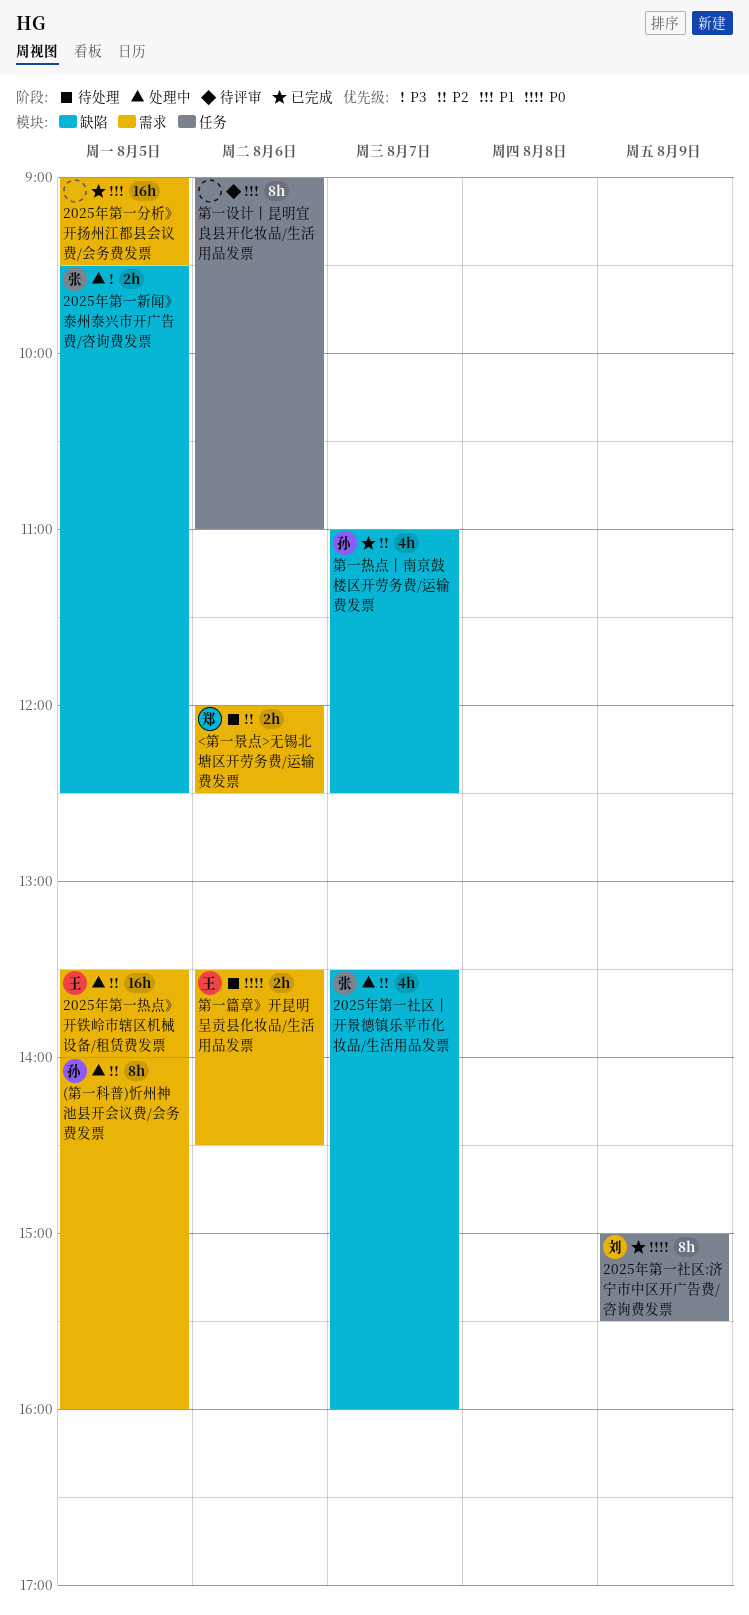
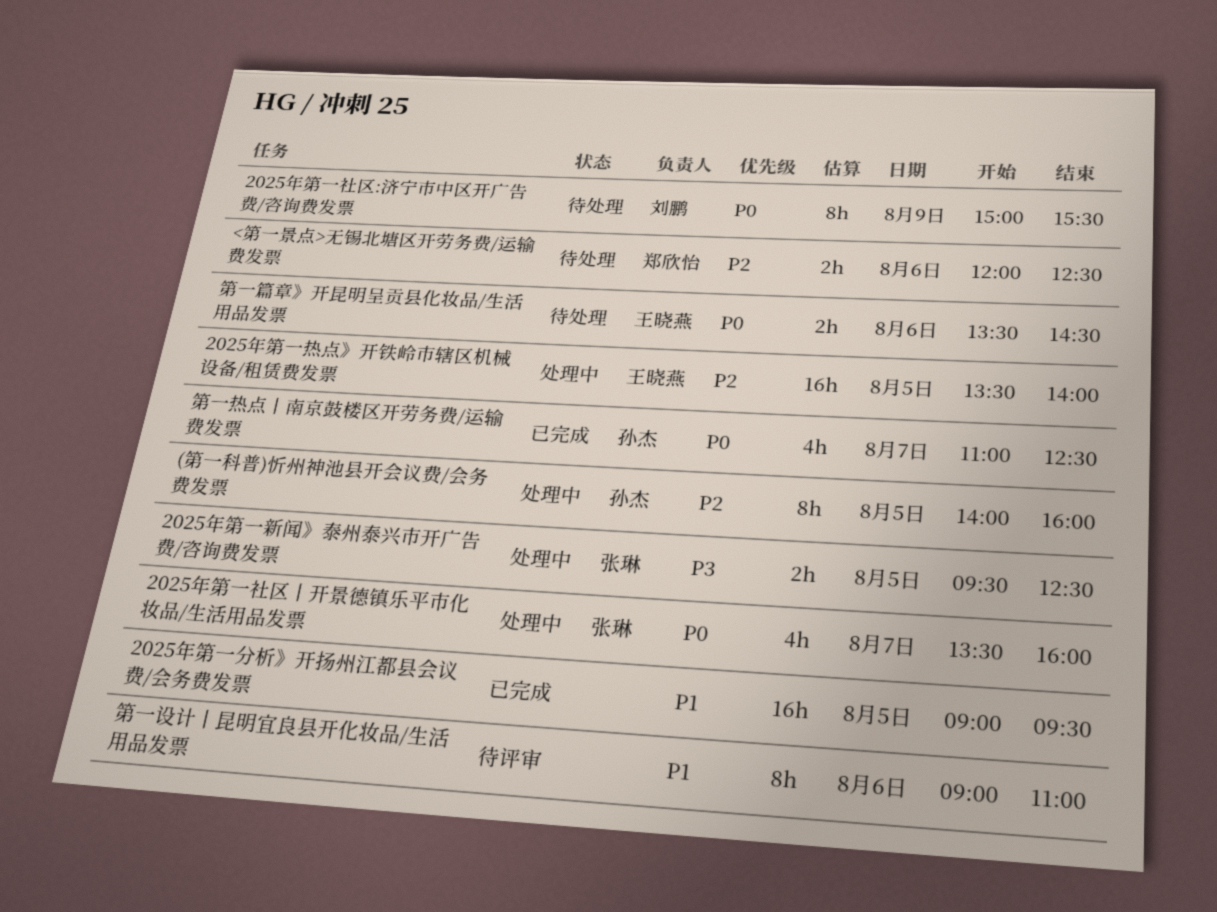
2025年第一社区:济宁市中区开广告费/咨询费发票, status: 已完成 -> 待处理
2025年第一社区丨开景德镇乐平市化妆品/生活用品发票, priority: P2 -> P0
第一热点丨南京鼓楼区开劳务费/运输费发票, priority: P2 -> P0

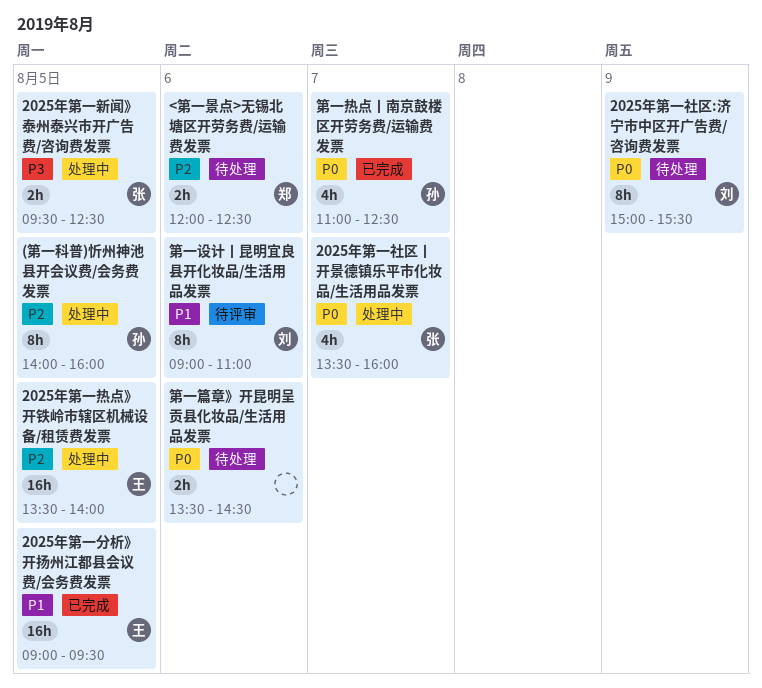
2025年第一分析》开扬州江都县会议费/会务费发票, owner: none -> 王晓燕
第一篇章》开昆明呈贡县化妆品/生活用品发票, owner: 王晓燕 -> none
第一设计丨昆明宜良县开化妆品/生活用品发票, owner: none -> 刘鹏

